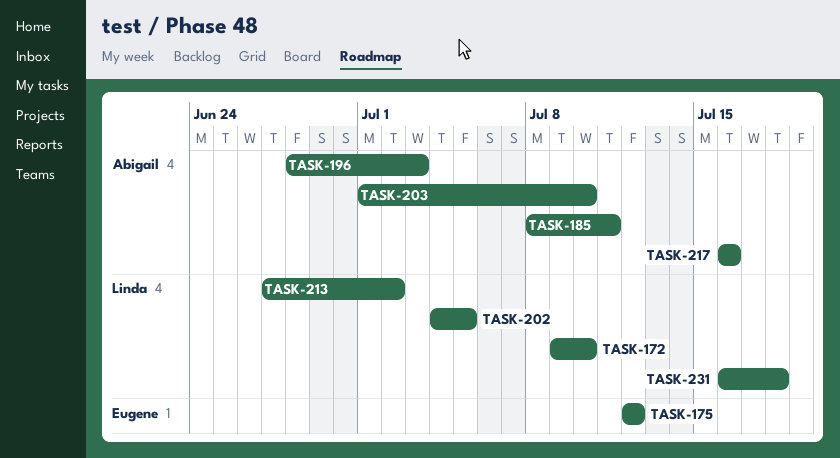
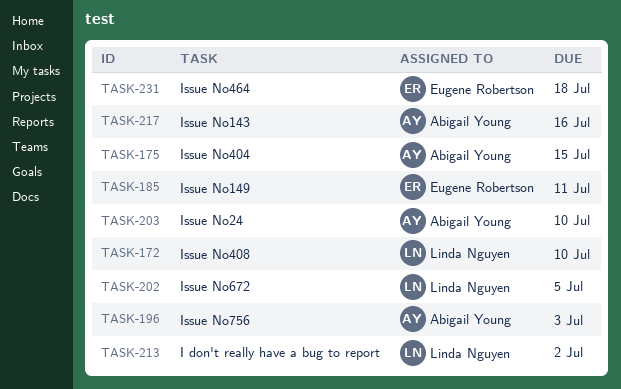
TASK-175, owner: Eugene Robertson -> Abigail Young
TASK-175, due: Jul 12 -> Jul 15
TASK-185, owner: Abigail Young -> Eugene Robertson
TASK-231, owner: Linda Nguyen -> Eugene Robertson

